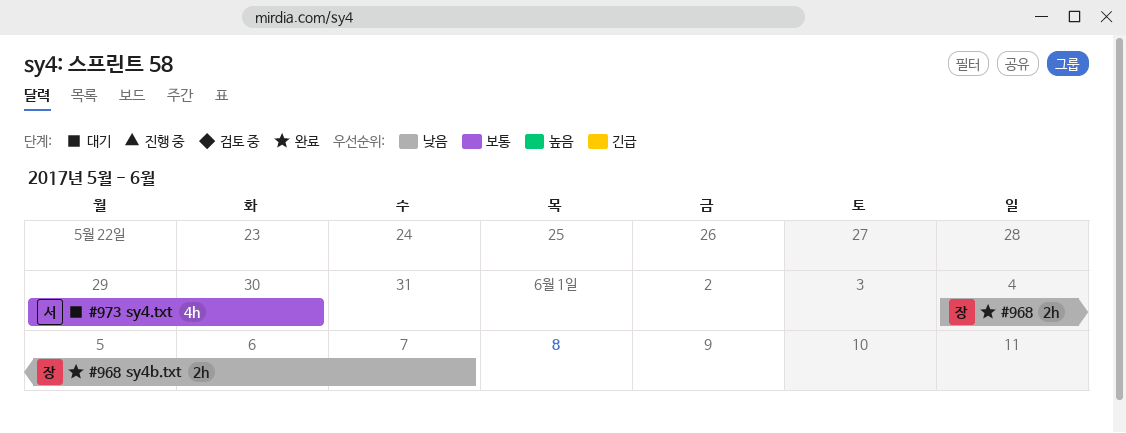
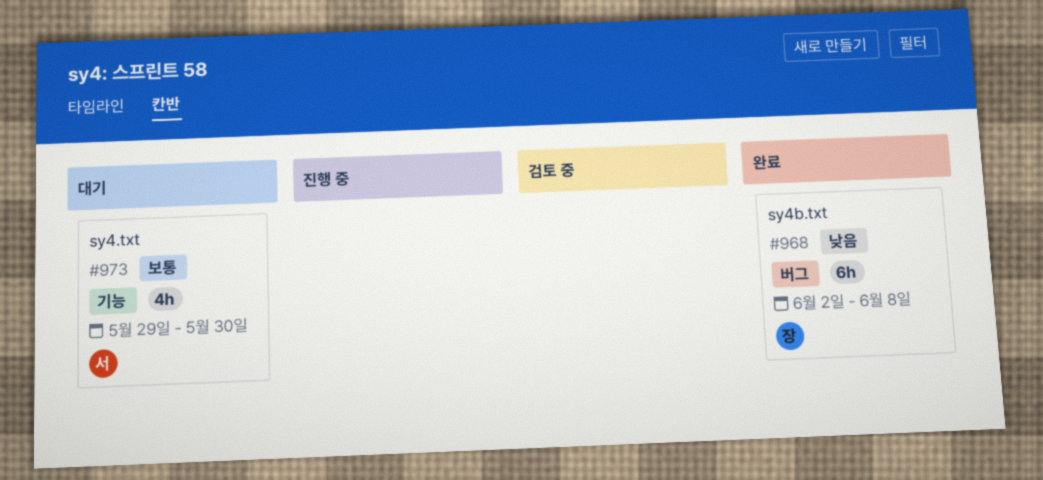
#968, estimate: 2h -> 6h
#968, start: Jun 4 -> Jun 2
#968, due: Jun 7 -> Jun 8

